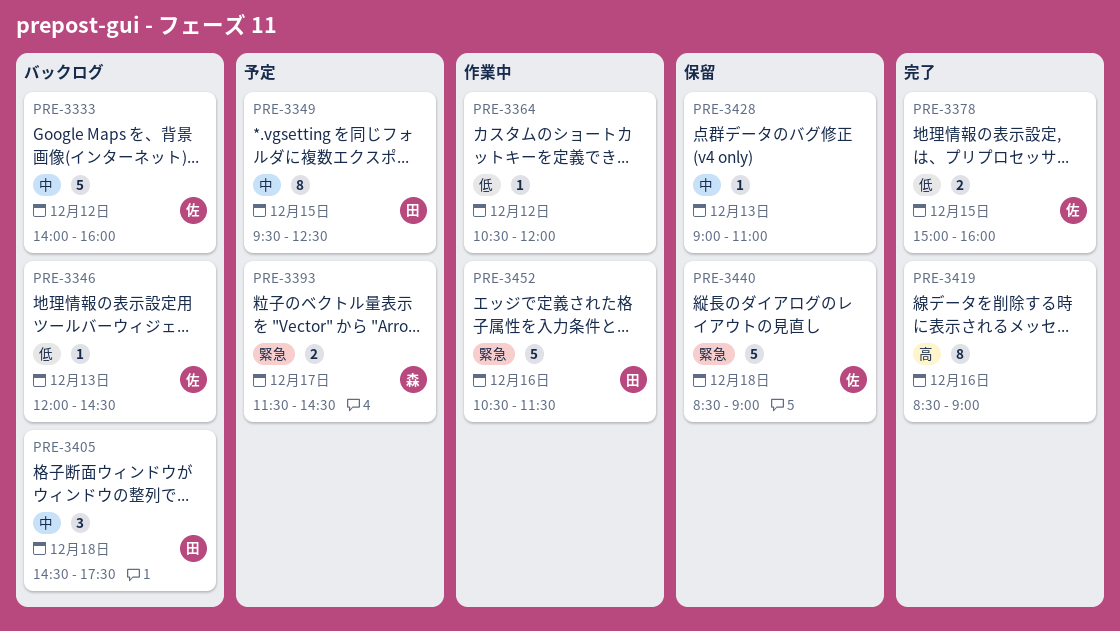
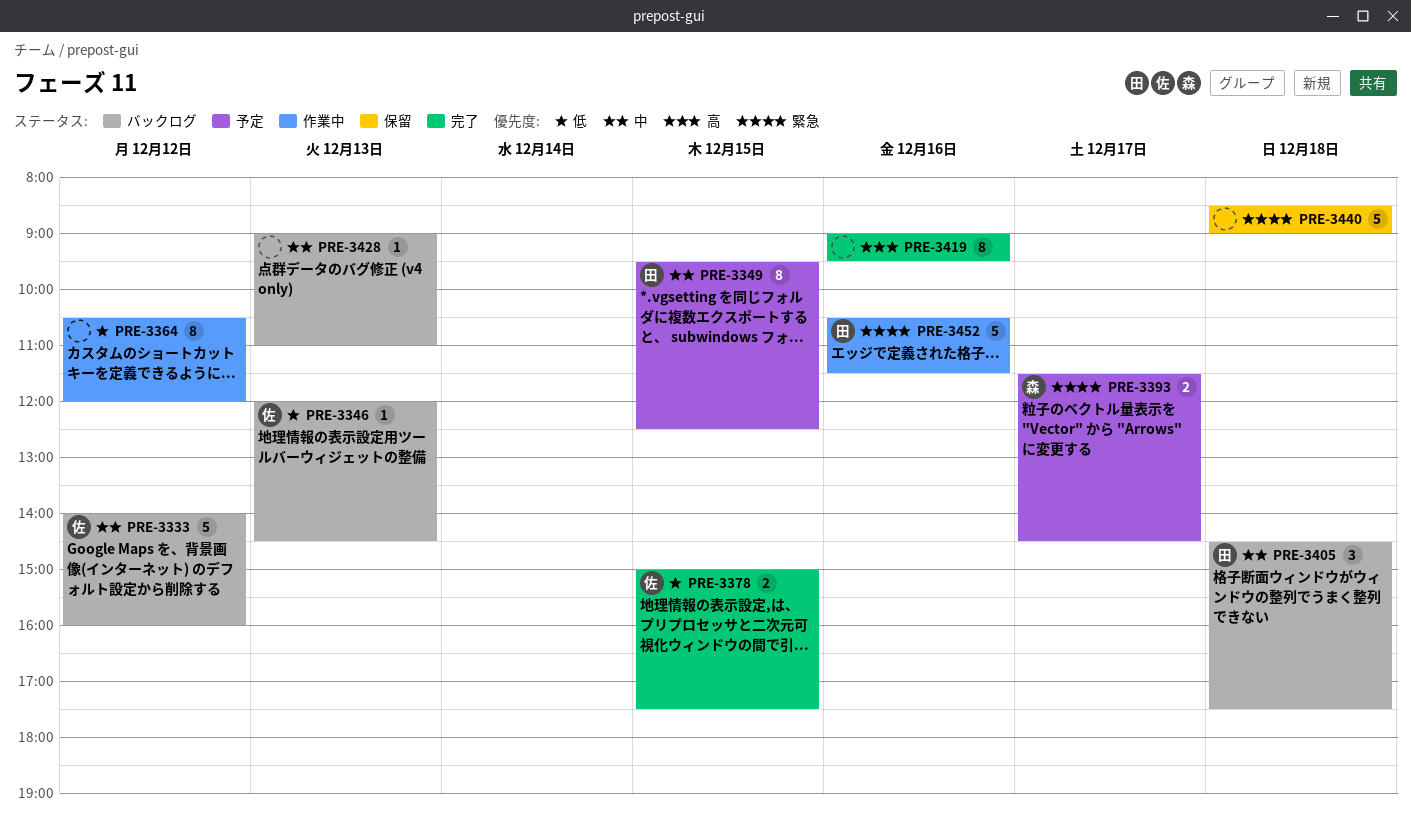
PRE-3364, estimate: 1 -> 8
PRE-3378, ends: 16:00 -> 17:30
PRE-3419, begins: 08:30 -> 09:00
PRE-3419, ends: 09:00 -> 09:30
PRE-3428, status: 保留 -> バックログ
PRE-3440, owner: 佐 -> none

